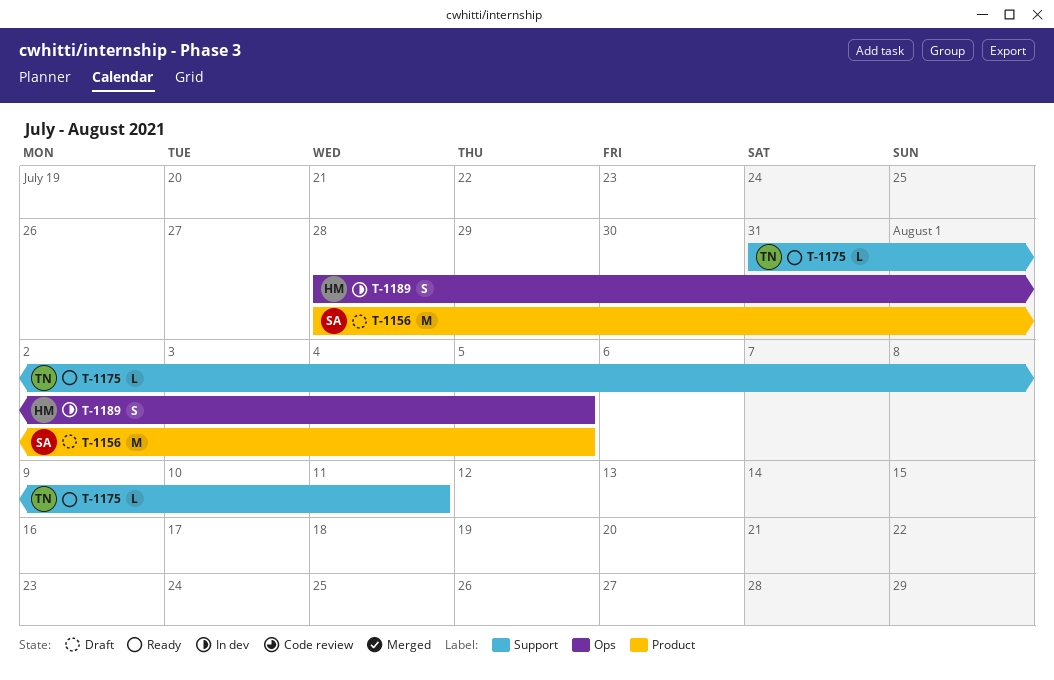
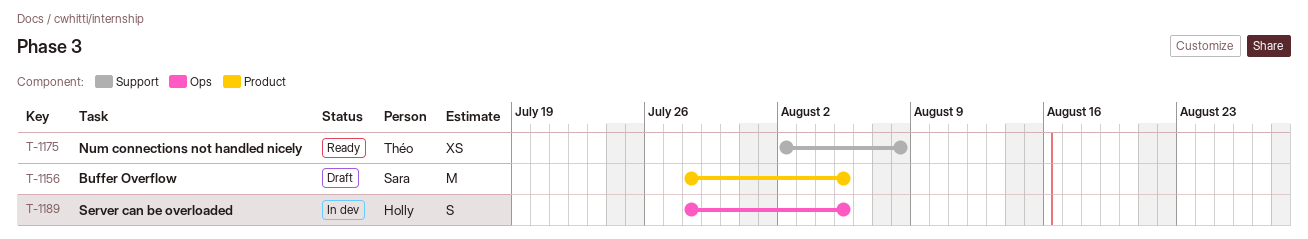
T-1175, estimate: L -> XS
T-1175, start: Jul 31 -> Aug 2
T-1175, due: Aug 11 -> Aug 8

